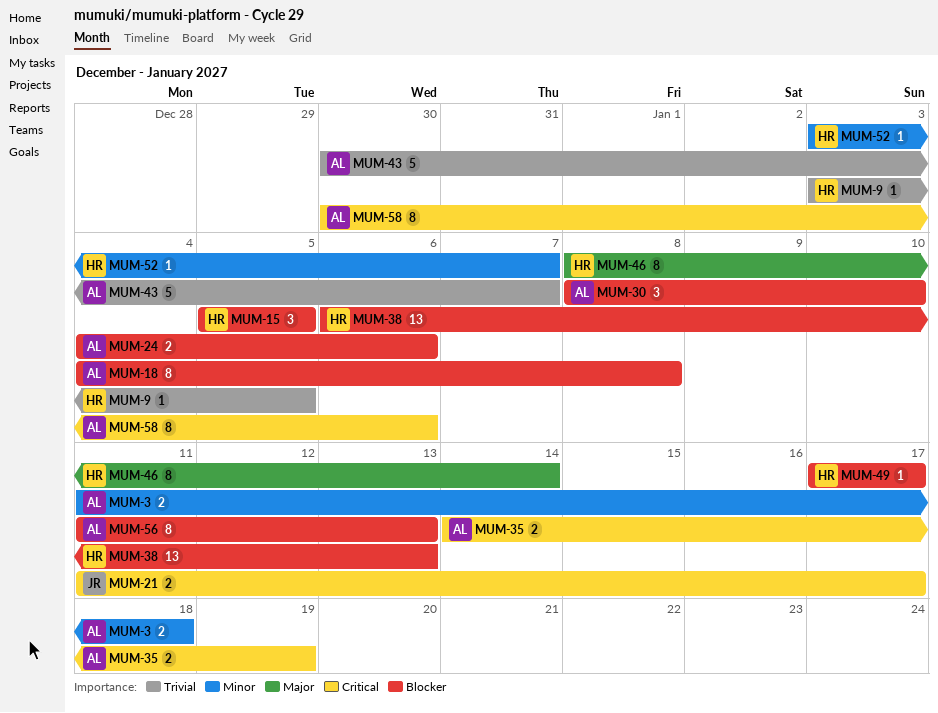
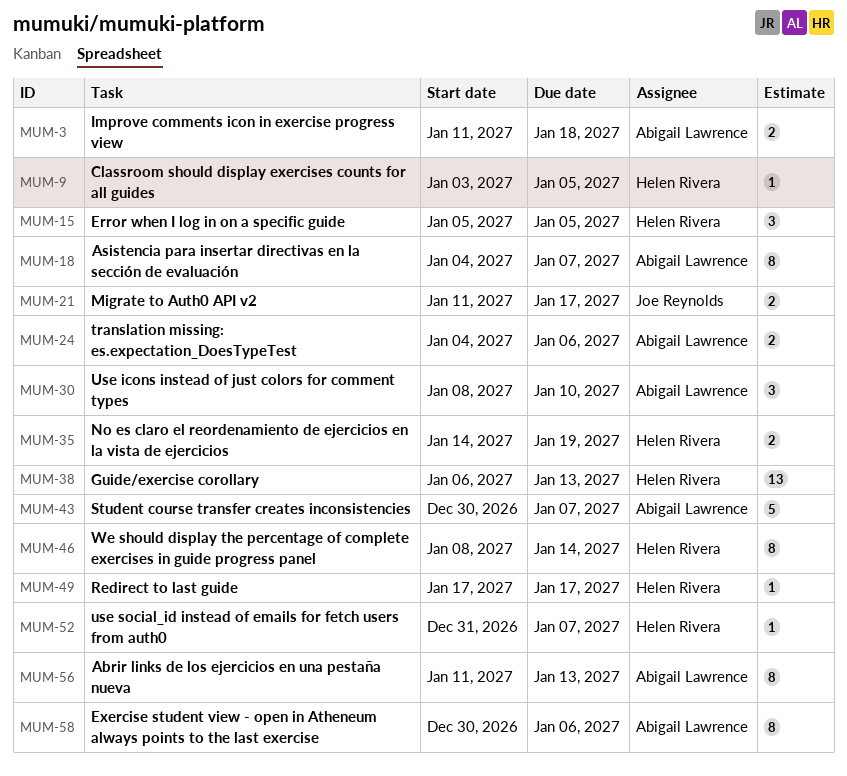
MUM-18, due: Jan 8 -> Jan 7
MUM-35, owner: Abigail Lawrence -> Helen Rivera
MUM-52, start: Jan 3 -> Dec 31

